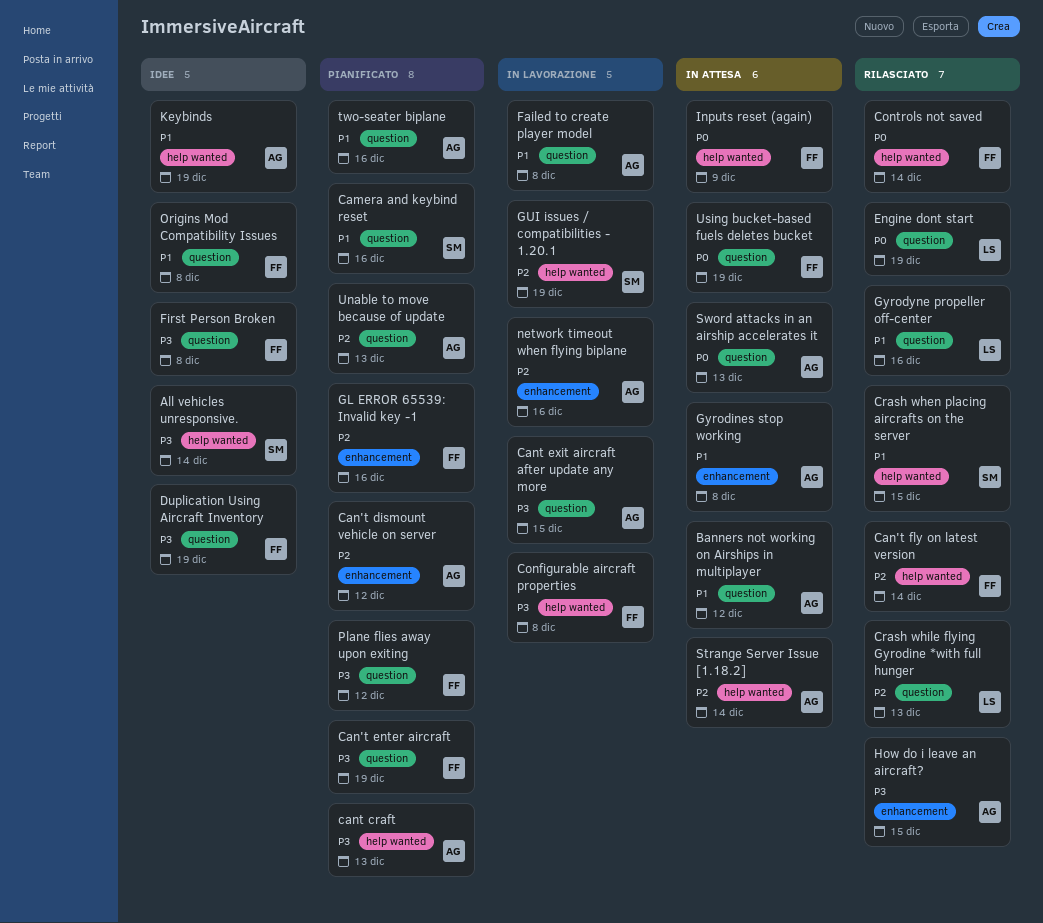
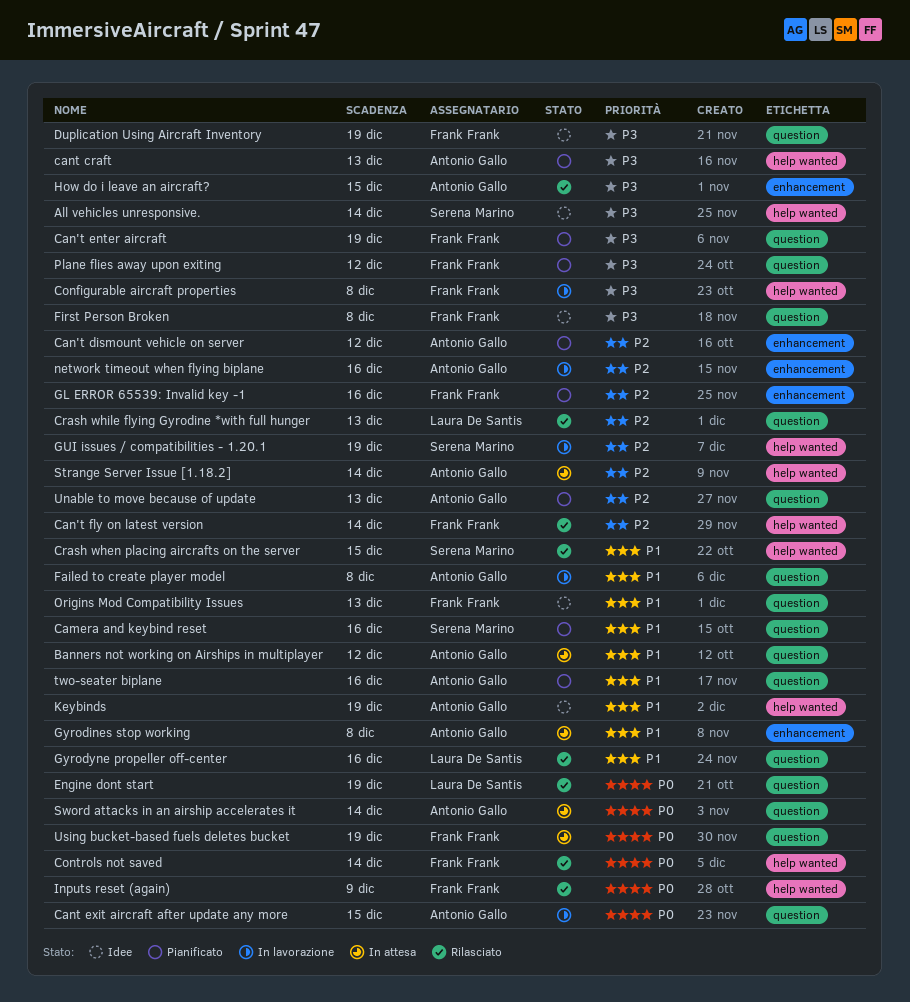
Cant exit aircraft after update any more, priority: P3 -> P0
Inputs reset (again), status: In attesa -> Rilasciato
Origins Mod Compatibility Issues, due: Dec 8 -> Dec 13
Sword attacks in an airship accelerates it, due: Dec 13 -> Dec 14

